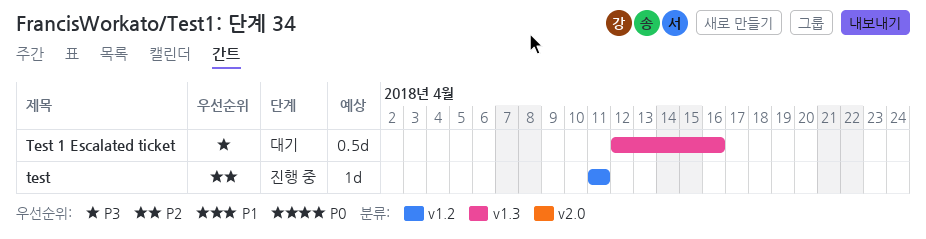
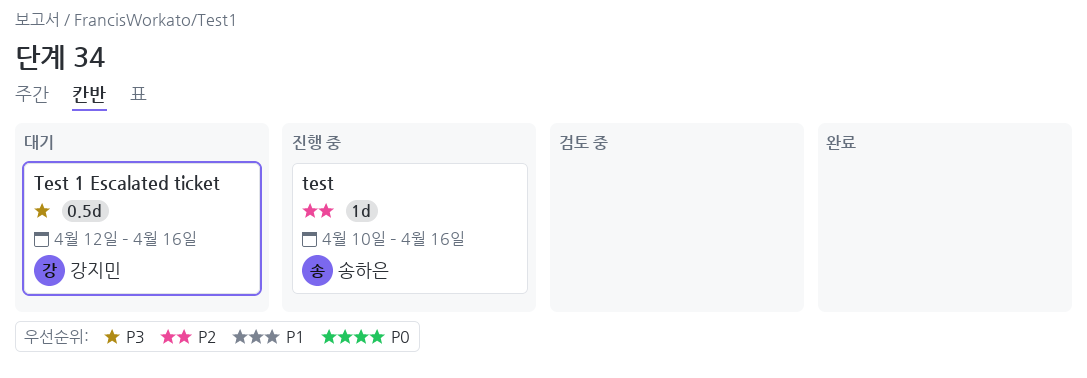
test, start: Apr 11 -> Apr 10
test, due: Apr 11 -> Apr 16

